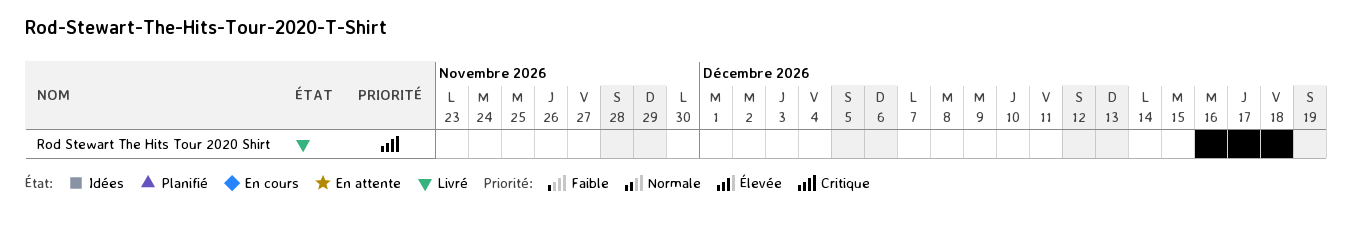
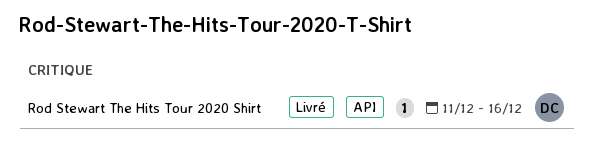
Rod Stewart The Hits Tour 2020 Shirt, start: Dec 16 -> Dec 11
Rod Stewart The Hits Tour 2020 Shirt, due: Dec 18 -> Dec 16

